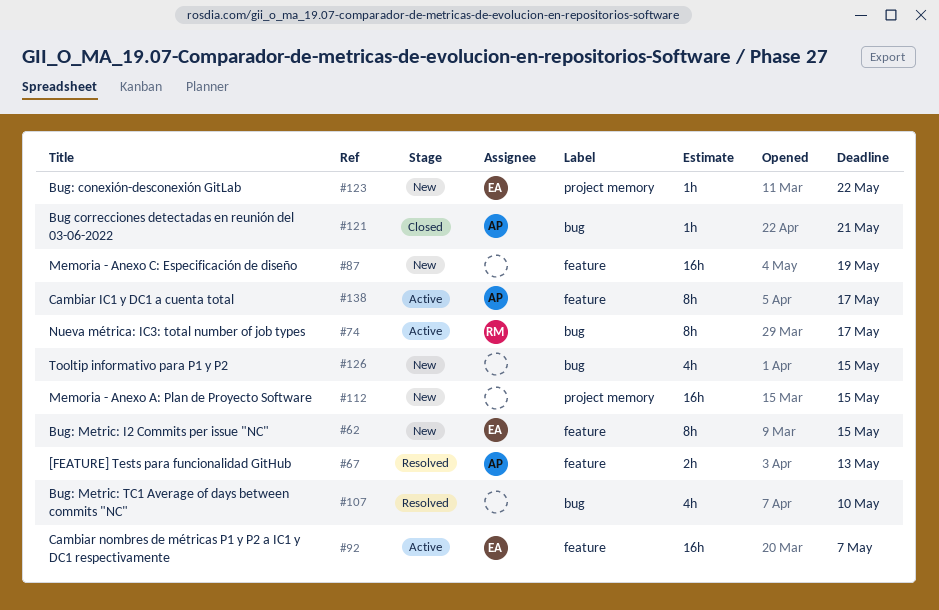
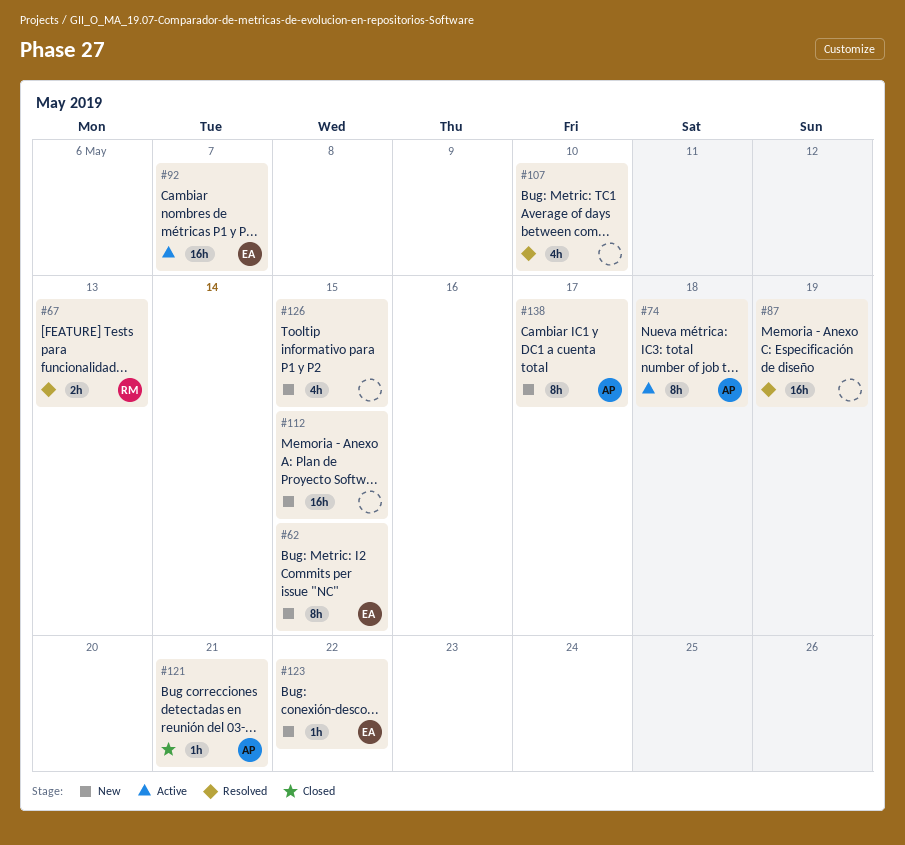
#67, owner: AP -> RM
#74, owner: RM -> AP
#74, due: May 17 -> May 18
#87, status: New -> Resolved
#138, status: Active -> New

